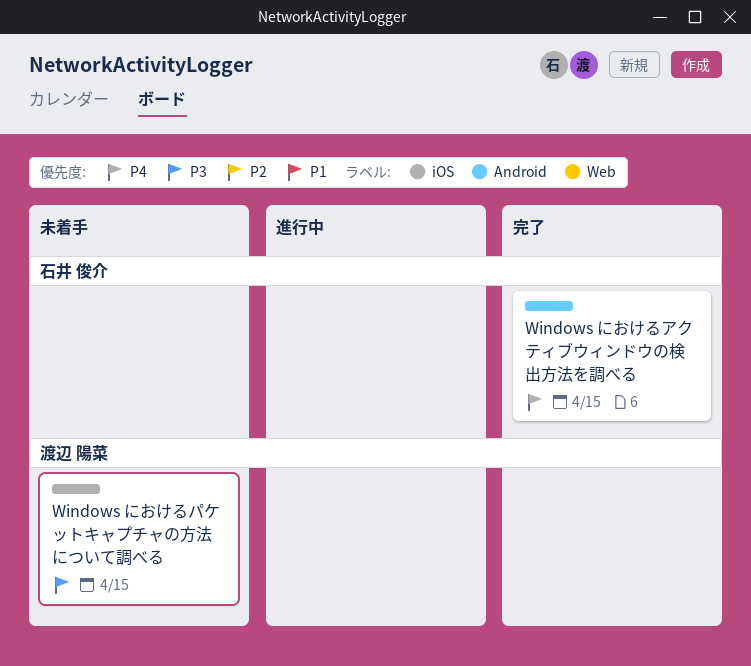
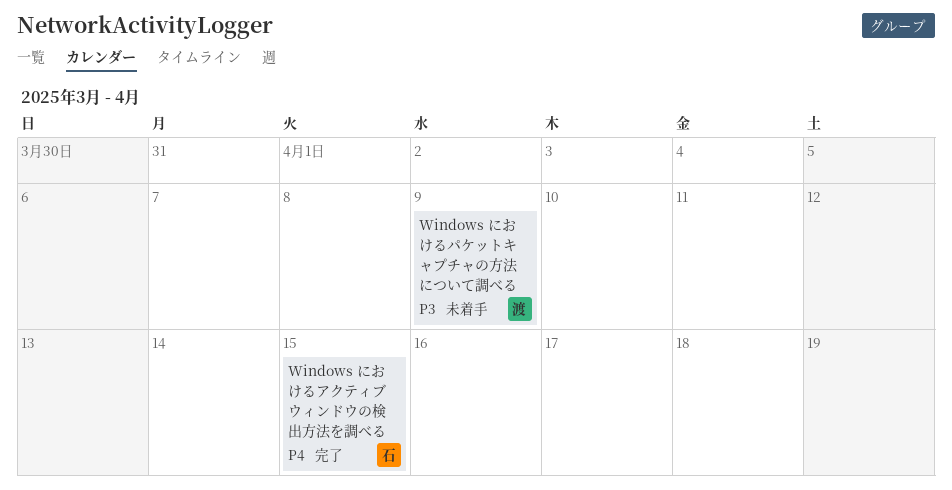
Windows におけるパケットキャプチャの方法について調べる, due: Apr 15 -> Apr 9

